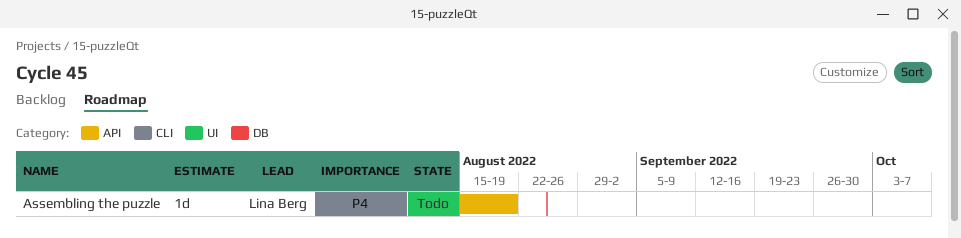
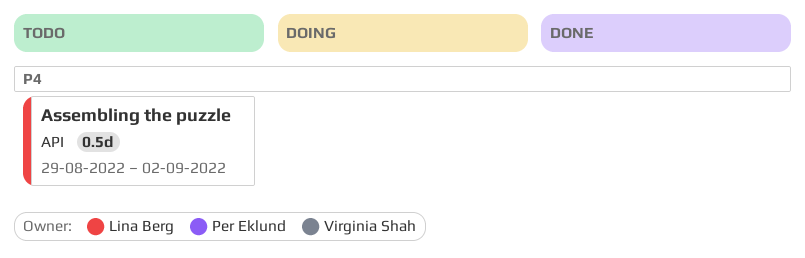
Assembling the puzzle, estimate: 1d -> 0.5d
Assembling the puzzle, start: Aug 15 -> Aug 29
Assembling the puzzle, due: Aug 19 -> Sep 2

